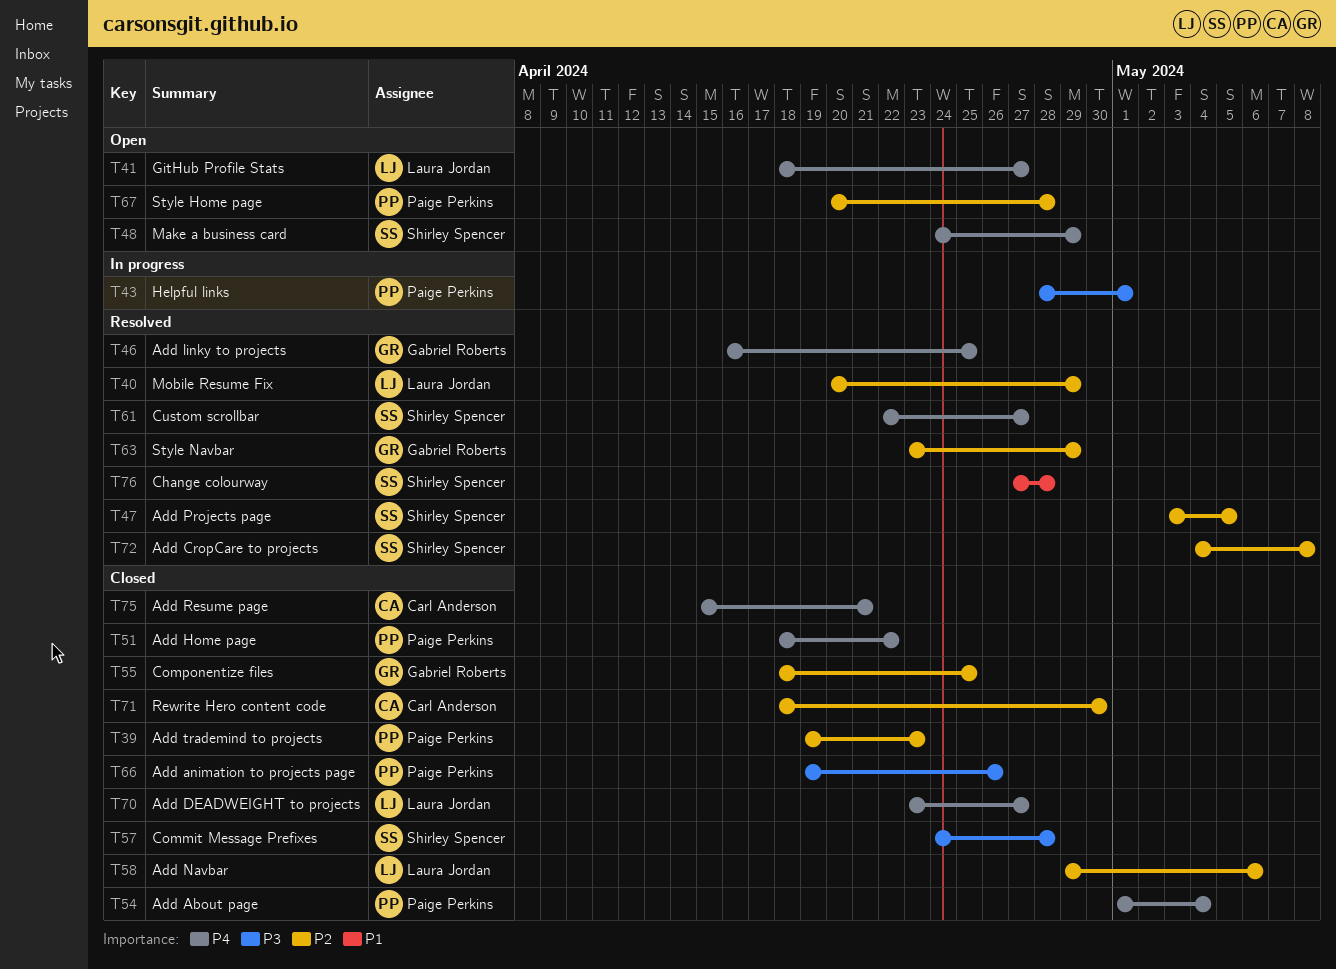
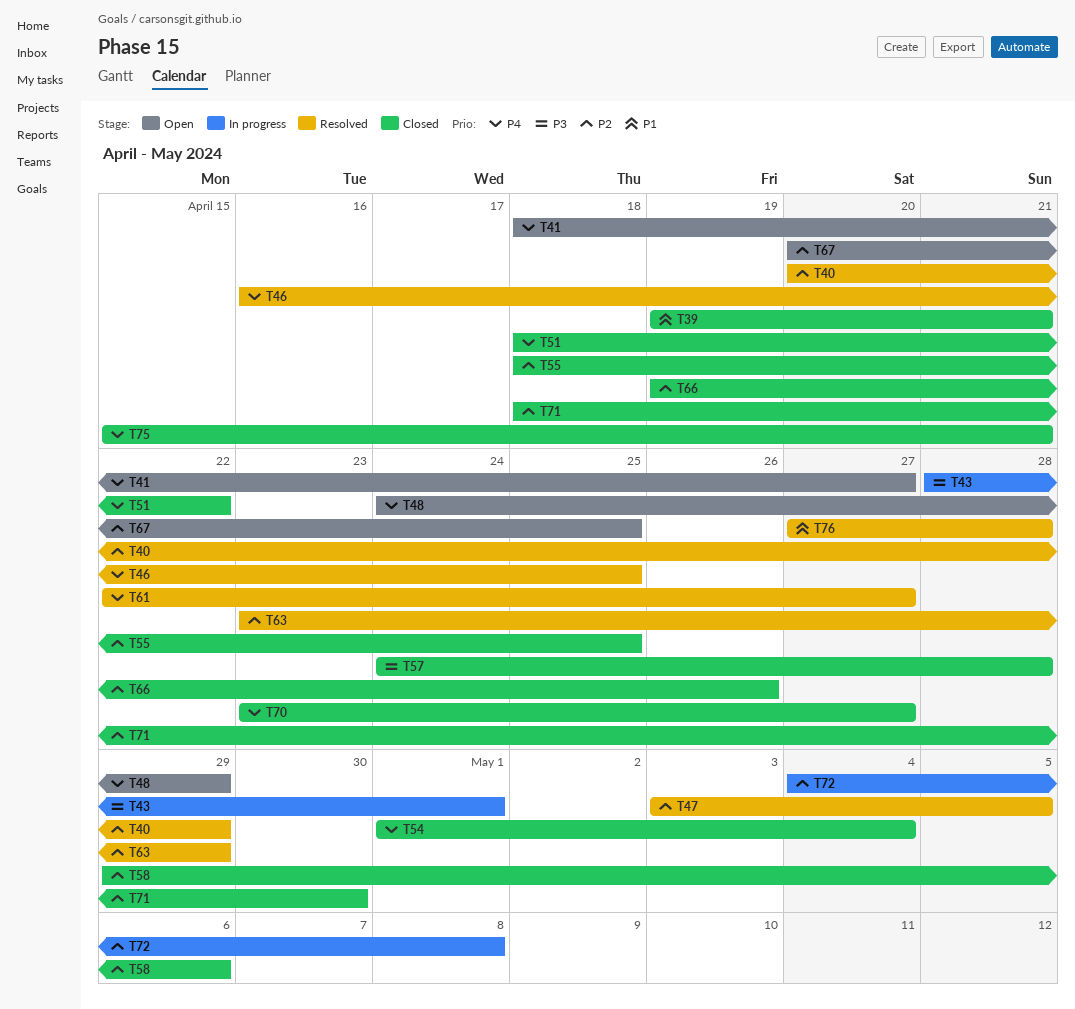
T39, priority: P2 -> P1
T39, due: Apr 23 -> Apr 21
T66, priority: P3 -> P2
T67, due: Apr 28 -> Apr 25
T72, status: Resolved -> In progress

